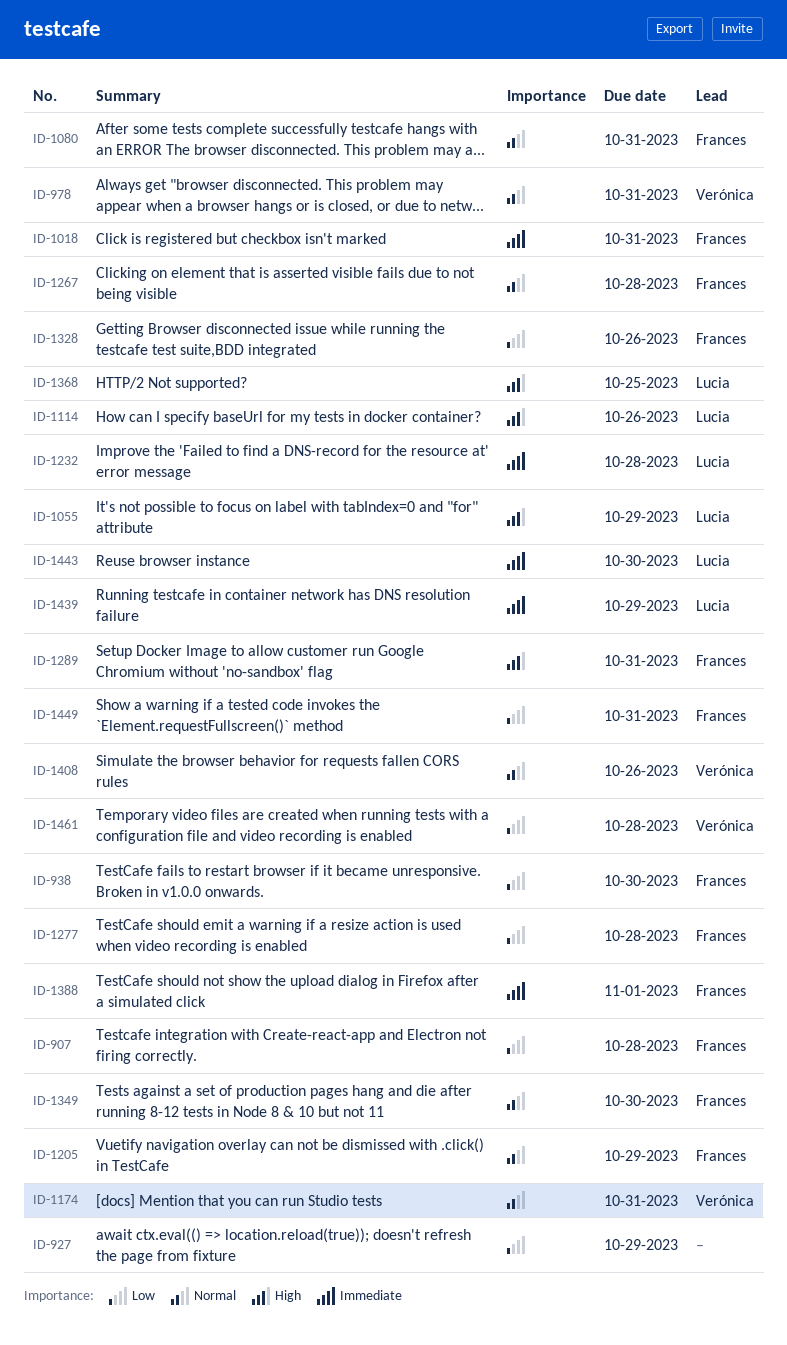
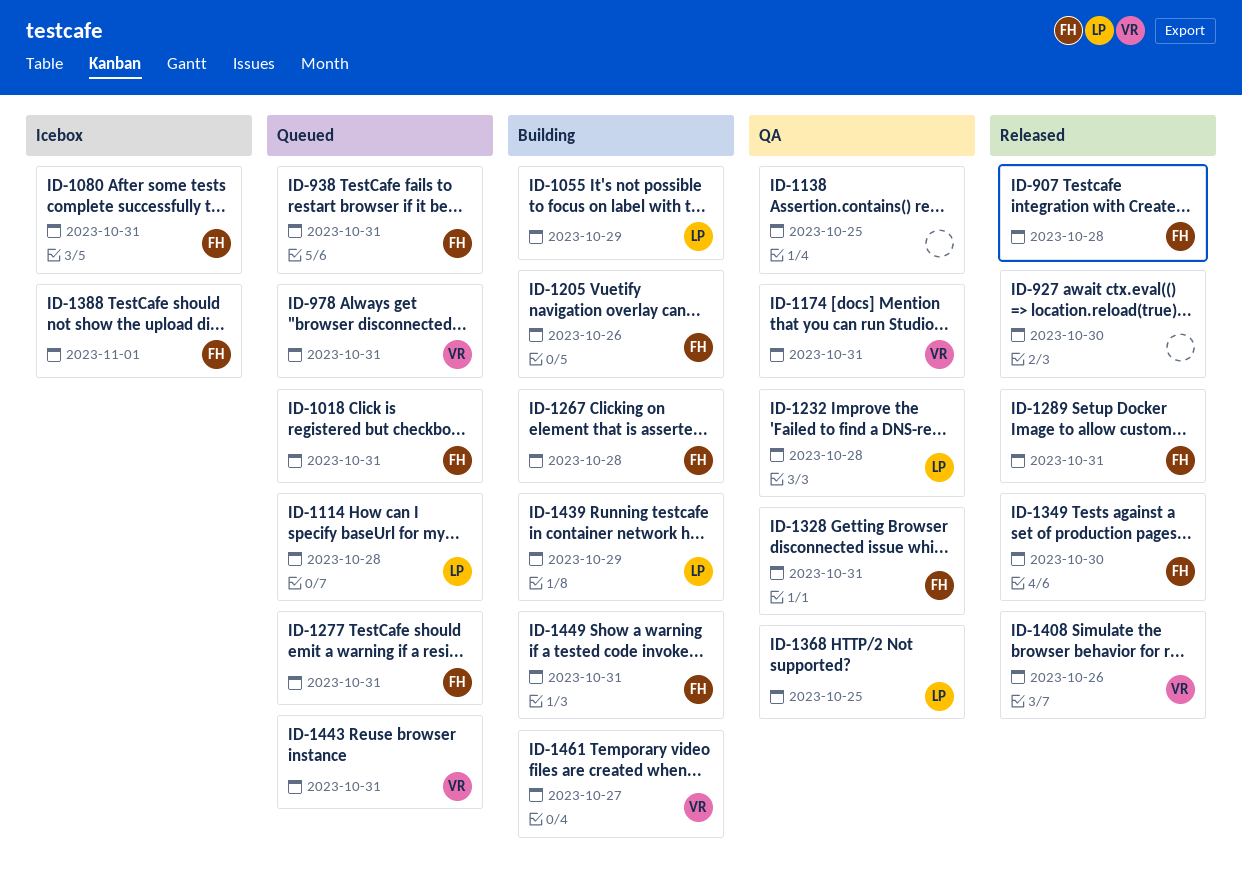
ID-927, due: Oct 29 -> Oct 30
ID-938, due: Oct 30 -> Oct 31
ID-1114, due: Oct 26 -> Oct 28
ID-1138: none -> present
ID-1205, due: Oct 29 -> Oct 26
ID-1277, due: Oct 28 -> Oct 31
ID-1328, due: Oct 26 -> Oct 31
ID-1443, owner: Lucia -> Verónica
ID-1443, due: Oct 30 -> Oct 31
ID-1461, due: Oct 28 -> Oct 27

